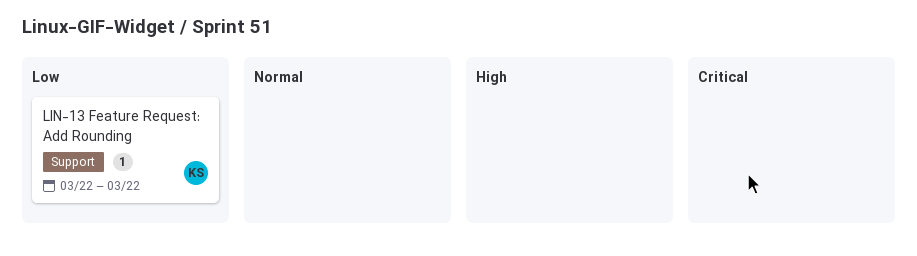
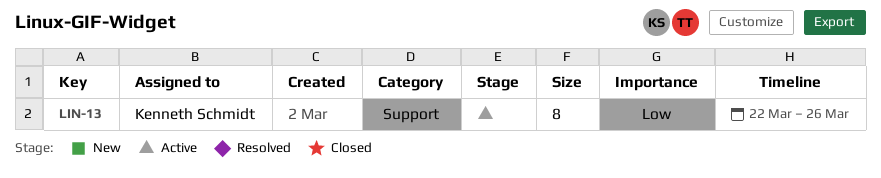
LIN-13, estimate: 1 -> 8
LIN-13, due: Mar 22 -> Mar 26

